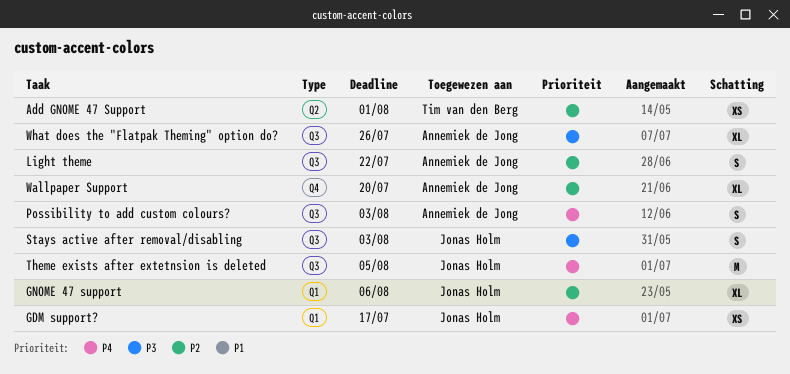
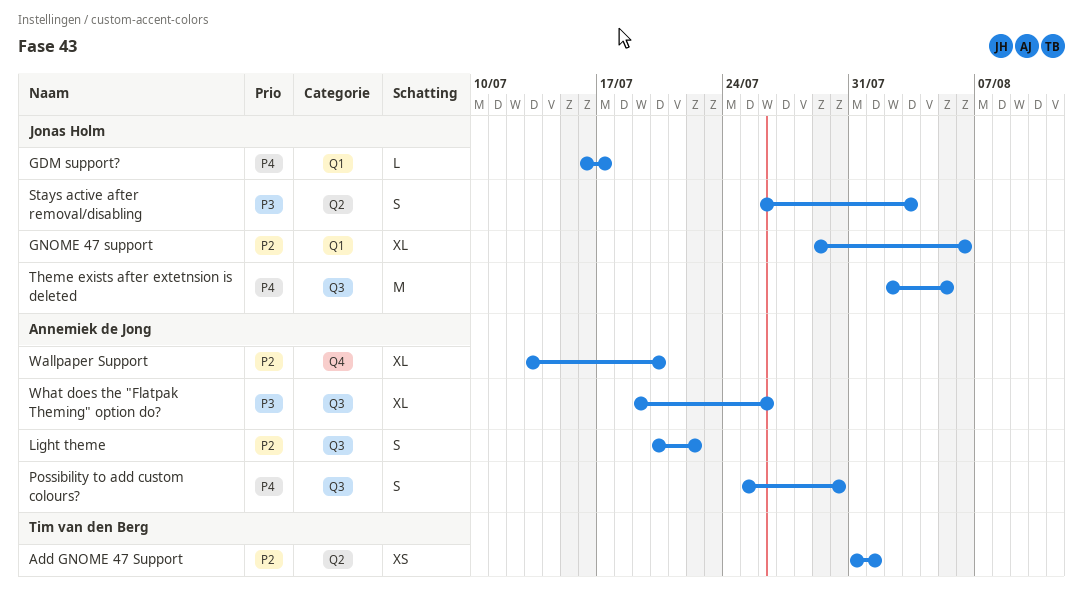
GDM support?, estimate: XS -> L
Possibility to add custom colours?, due: Aug 3 -> Jul 30
Stays active after removal/disabling, label: Q3 -> Q2

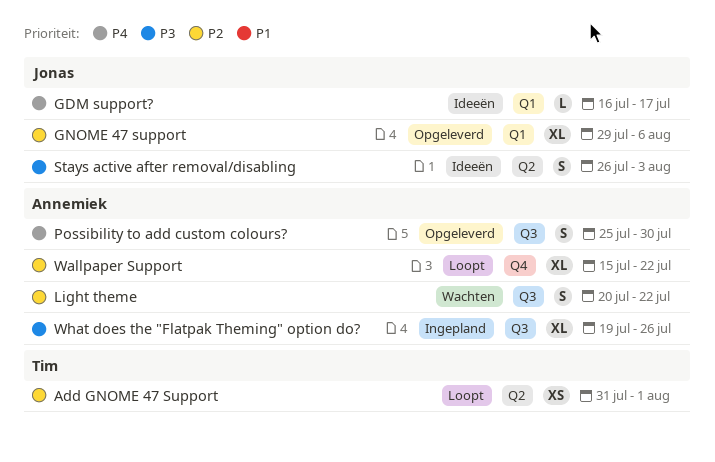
Theme exists after extetnsion is deleted: present -> none
Wallpaper Support, start: Jul 13 -> Jul 15
Wallpaper Support, due: Jul 20 -> Jul 22

